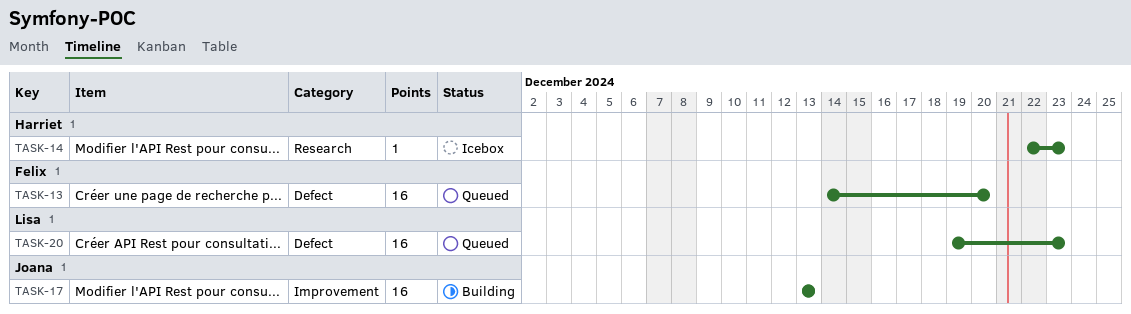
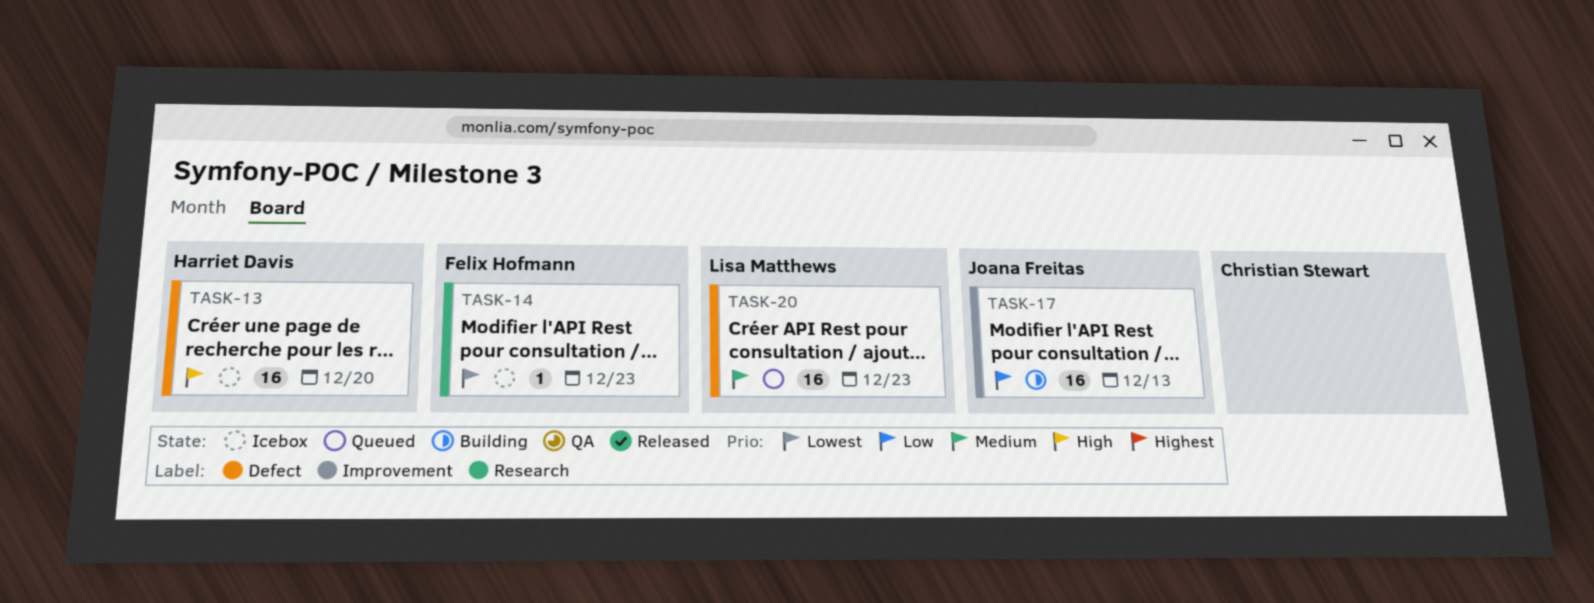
TASK-13, status: Queued -> Icebox
TASK-13, owner: Felix Hofmann -> Harriet Davis
TASK-14, owner: Harriet Davis -> Felix Hofmann

